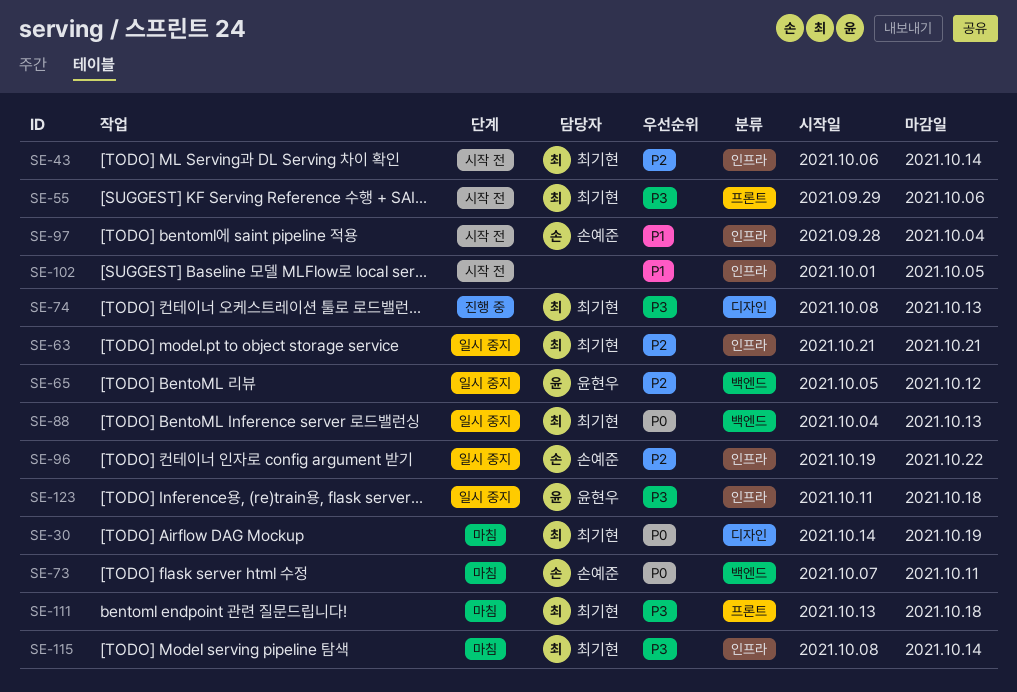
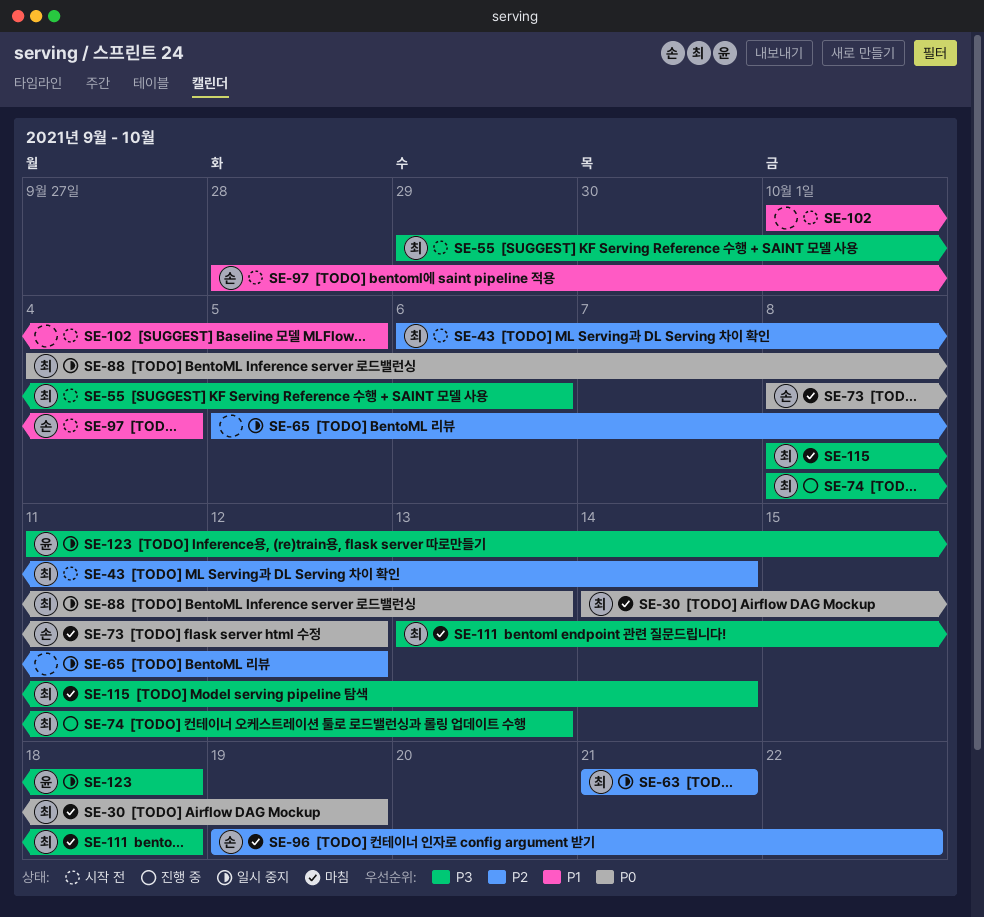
SE-65, owner: 윤현우 -> none
SE-73, start: Oct 7 -> Oct 8
SE-73, due: Oct 11 -> Oct 12
SE-96, status: 일시 중지 -> 마침

